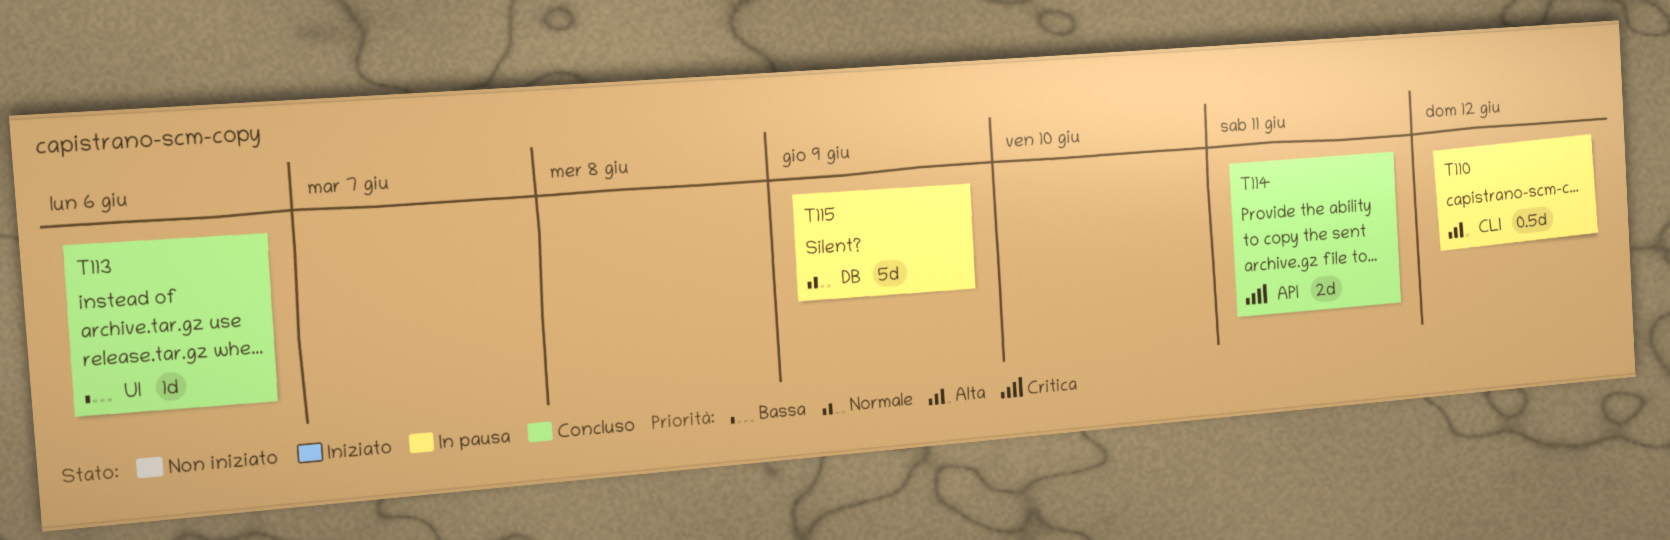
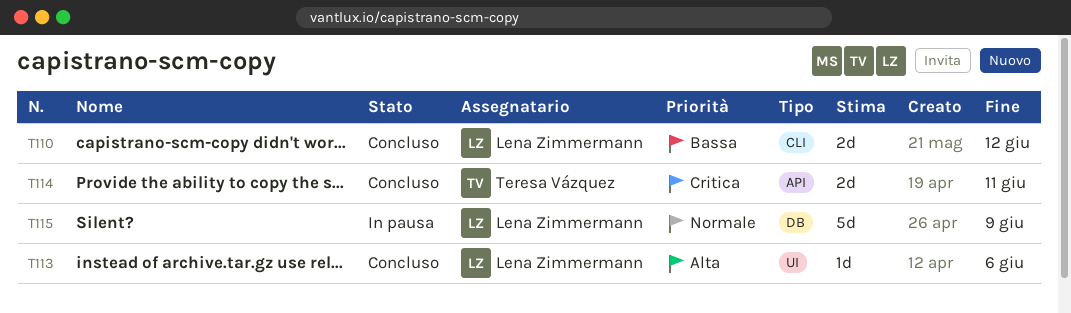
T110, status: In pausa -> Concluso
T110, priority: Alta -> Bassa
T110, estimate: 0.5d -> 2d
T113, priority: Bassa -> Alta

